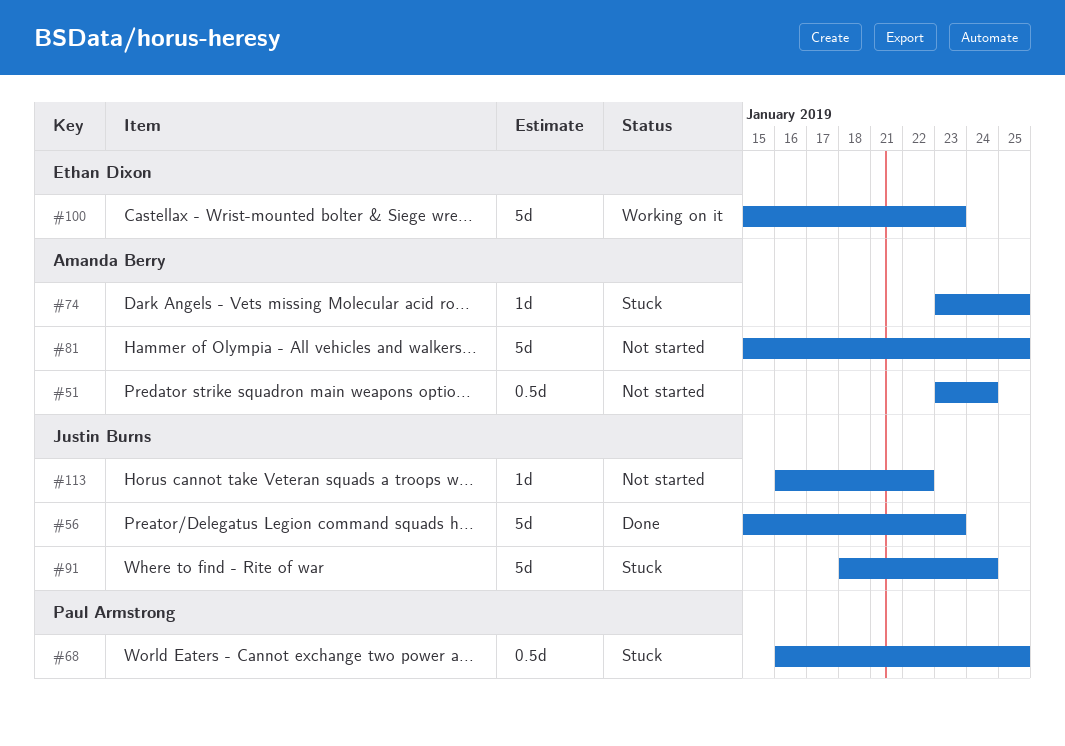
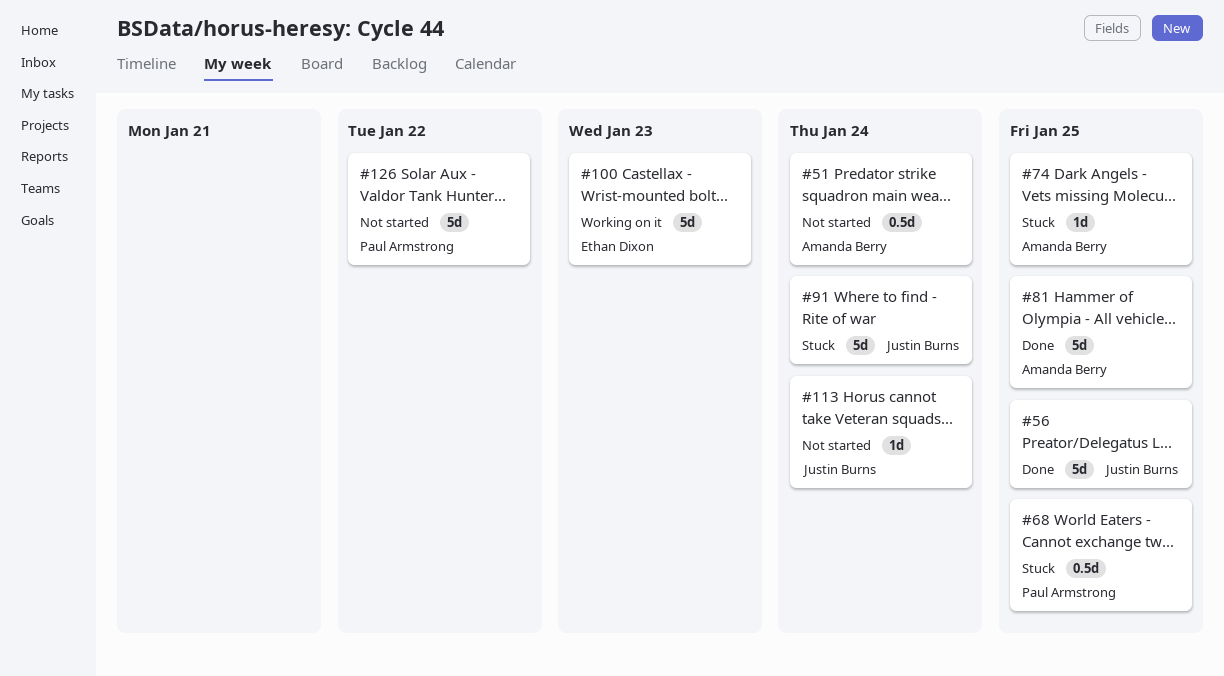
#56, due: Jan 23 -> Jan 25
#81, status: Not started -> Done
#113, due: Jan 22 -> Jan 24
#126: none -> present

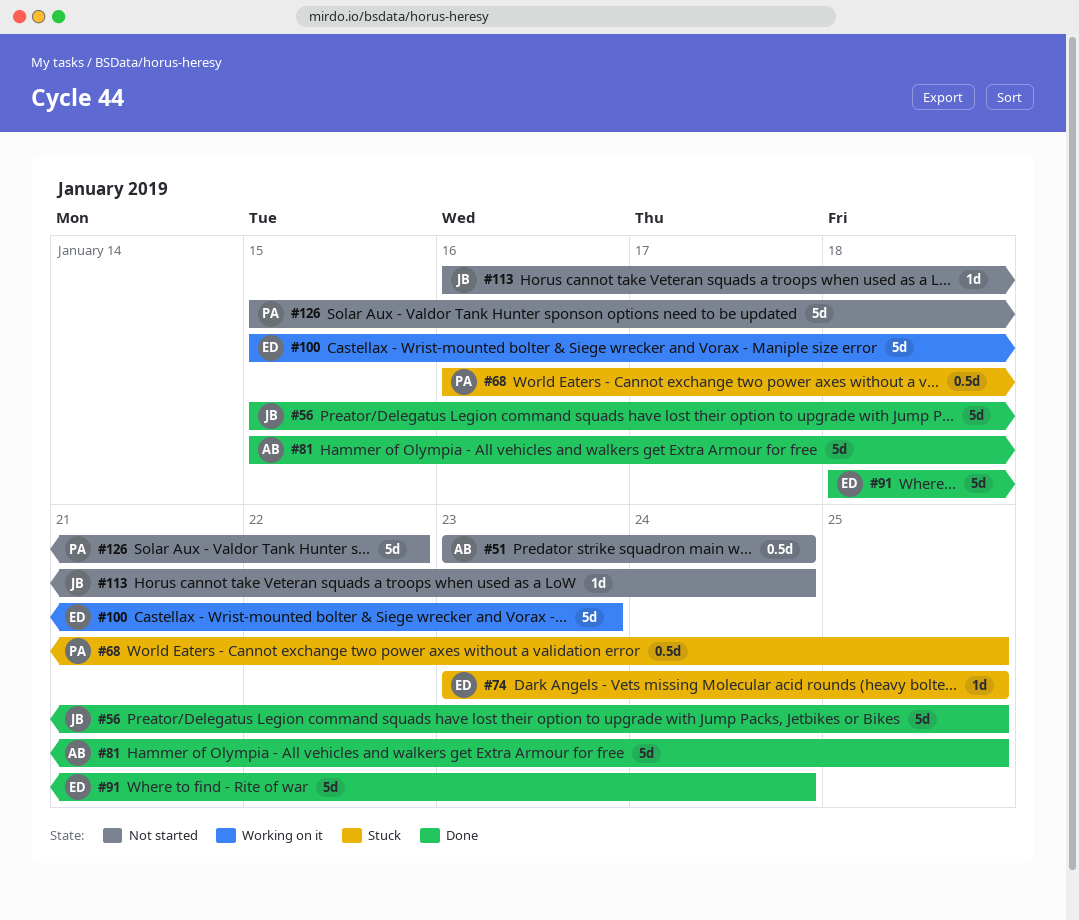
#74, owner: Amanda Berry -> Ethan Dixon
#91, status: Stuck -> Done
#91, owner: Justin Burns -> Ethan Dixon

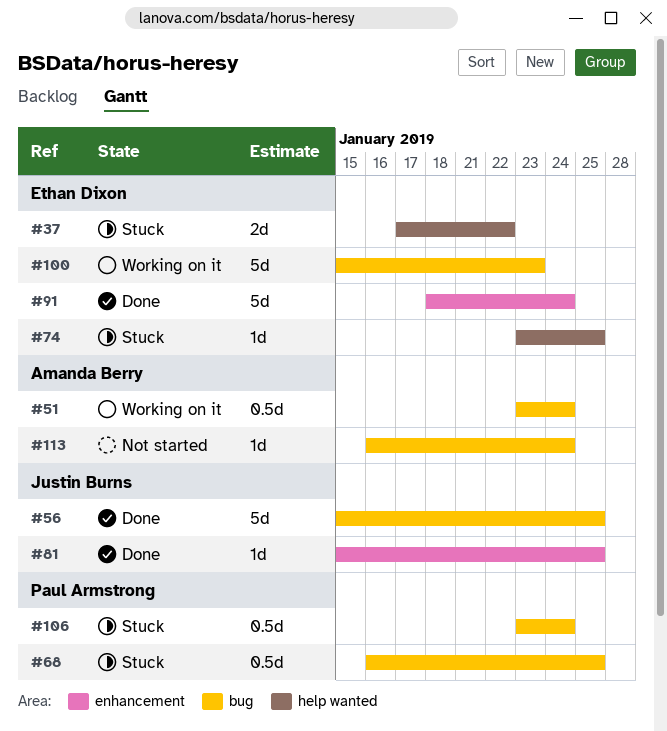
#37: none -> present
#51, status: Not started -> Working on it
#81, owner: Amanda Berry -> Justin Burns
#81, estimate: 5d -> 1d
#106: none -> present
#113, owner: Justin Burns -> Amanda Berry
#126: present -> none

